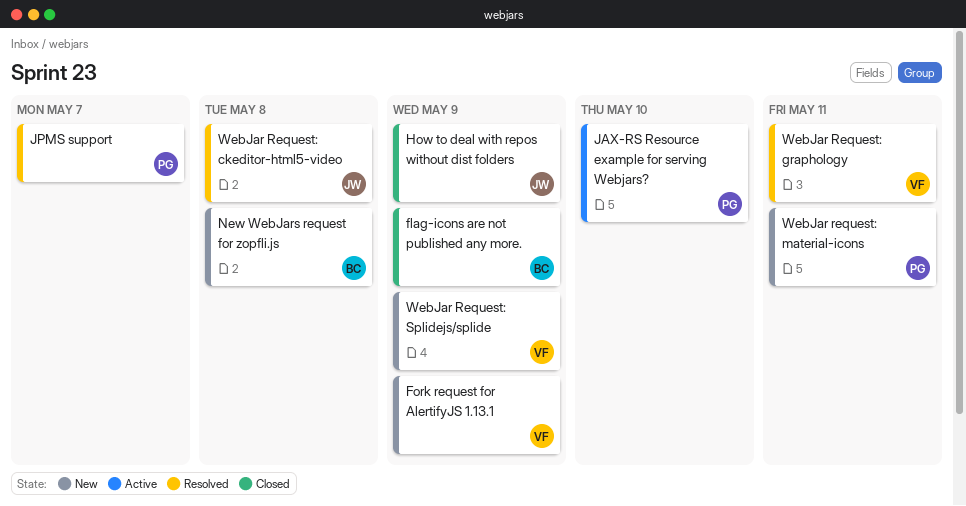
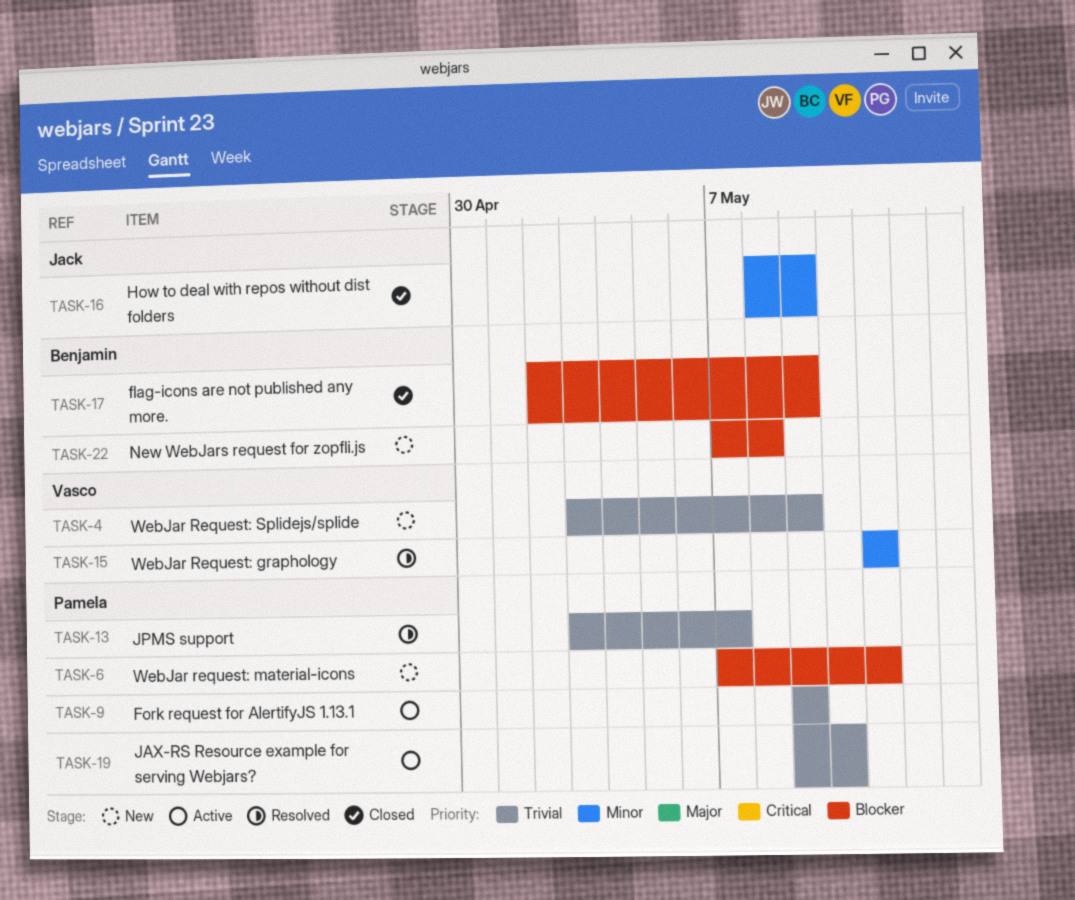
Fork request for AlertifyJS 1.13.1, status: New -> Active
Fork request for AlertifyJS 1.13.1, owner: Vasco -> Pamela
WebJar Request: ckeditor-html5-video: present -> none

